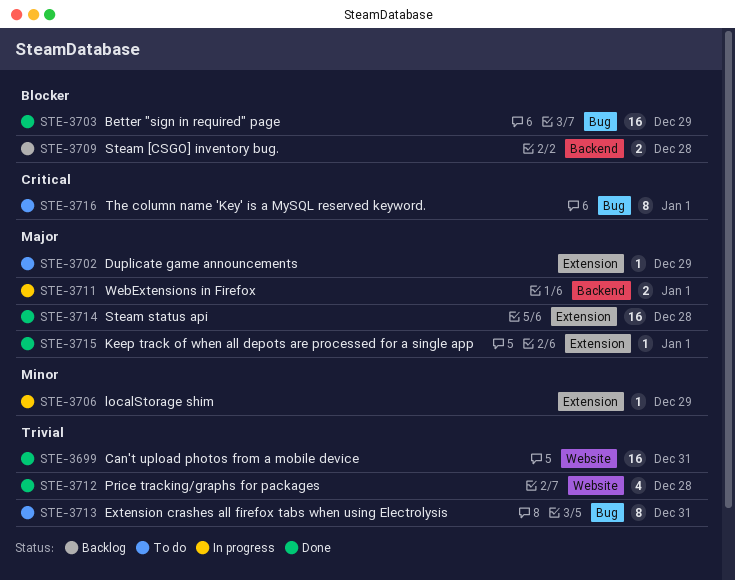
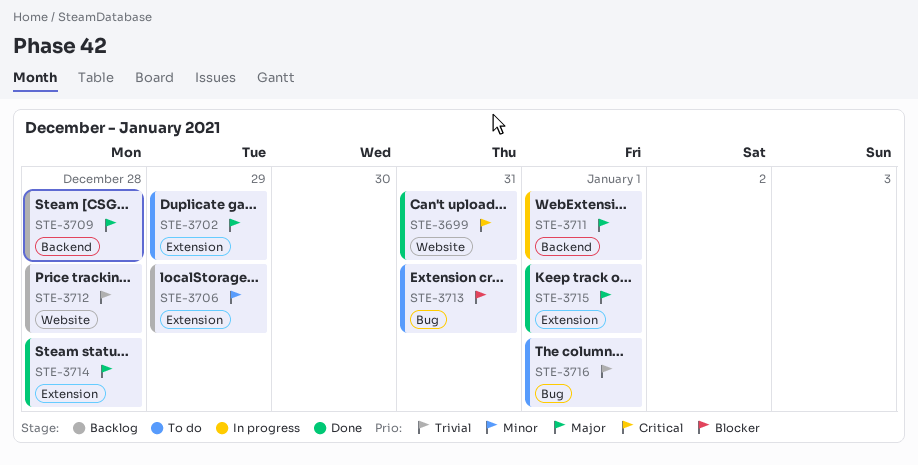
STE-3699, priority: Trivial -> Critical
STE-3703: present -> none
STE-3706, status: In progress -> Backlog
STE-3709, priority: Blocker -> Major
STE-3712, status: Done -> Backlog
STE-3713, priority: Trivial -> Blocker
STE-3716, priority: Critical -> Trivial

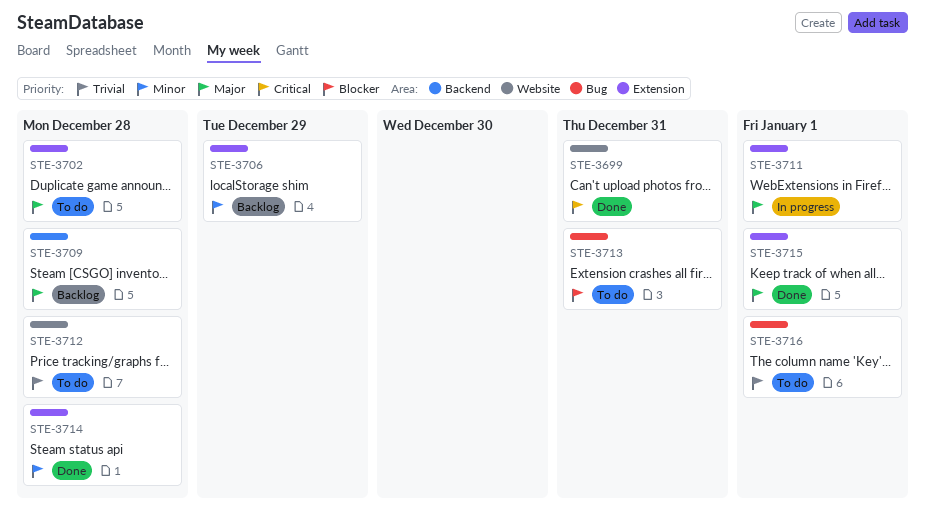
STE-3702, due: Dec 29 -> Dec 28
STE-3711, label: Backend -> Extension
STE-3712, status: Backlog -> To do
STE-3714, priority: Major -> Minor

